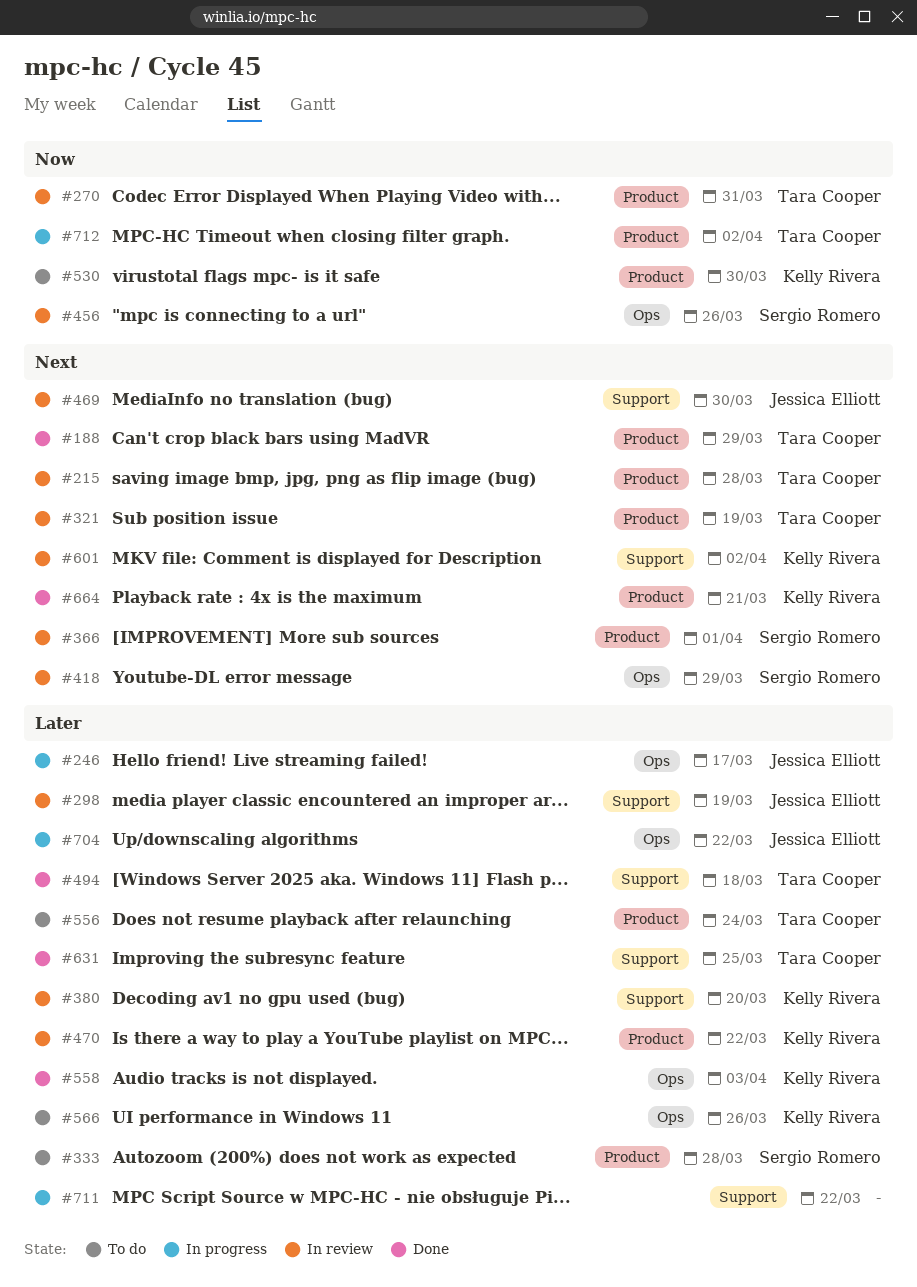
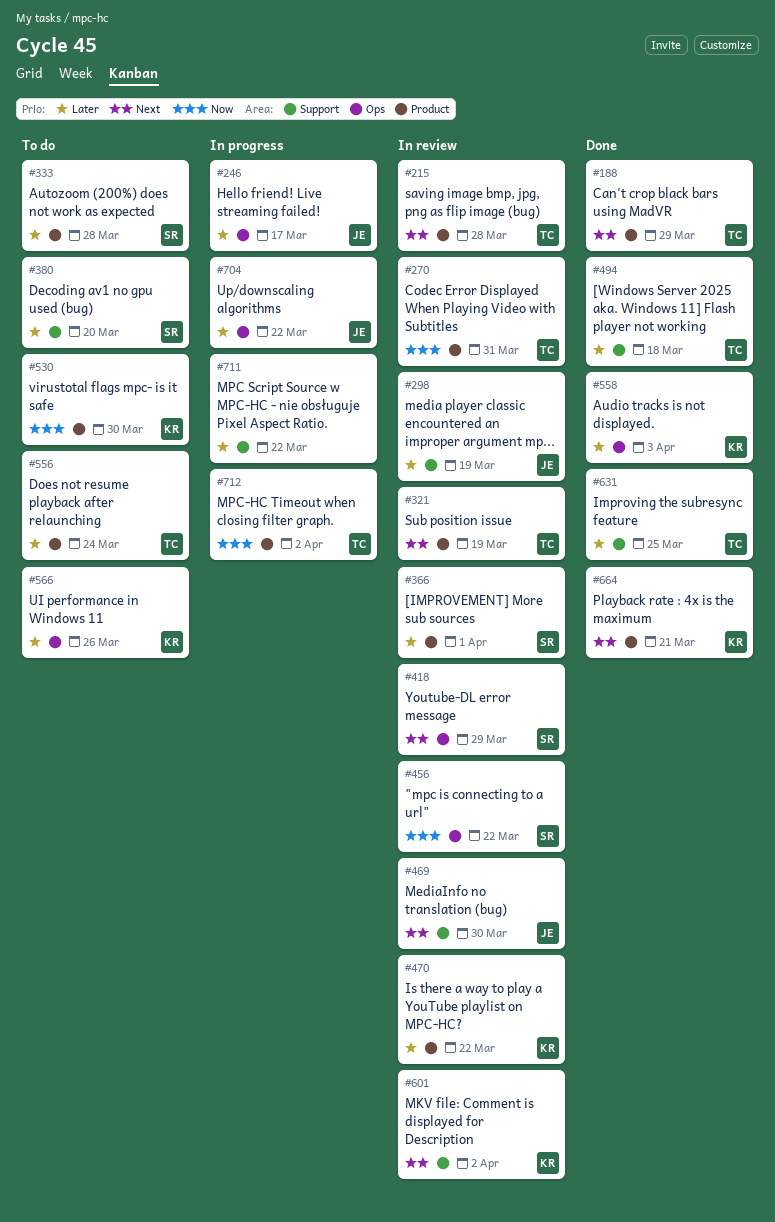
#366, priority: Next -> Later
#380, status: In review -> To do
#380, owner: Kelly Rivera -> Sergio Romero
#456, due: Mar 26 -> Mar 22

